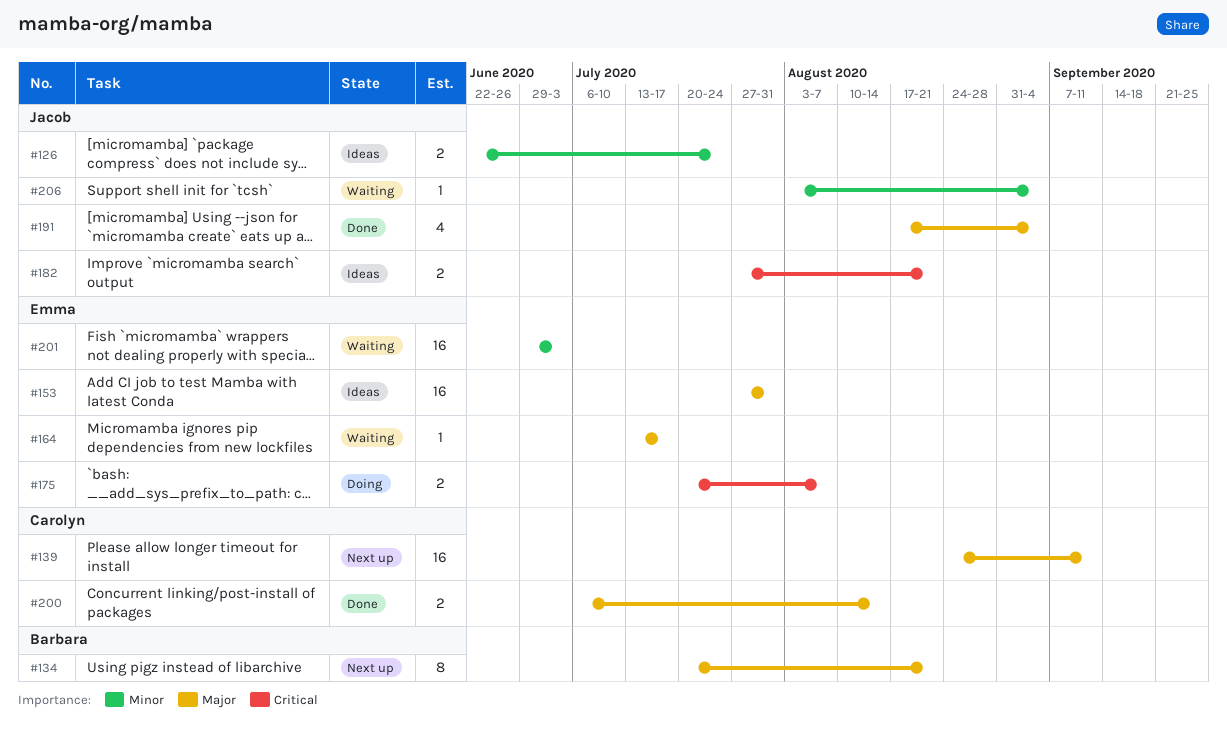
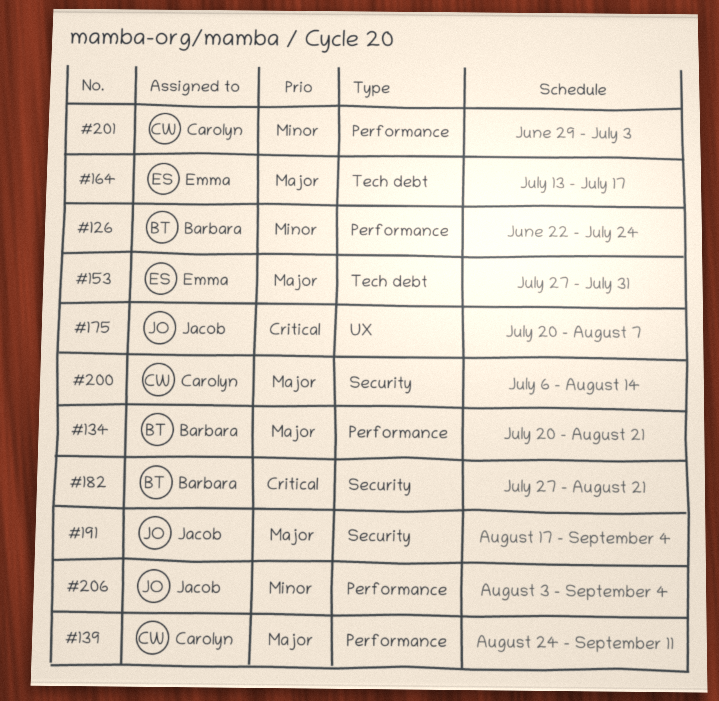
#126, owner: Jacob -> Barbara
#175, owner: Emma -> Jacob
#182, owner: Jacob -> Barbara
#201, owner: Emma -> Carolyn

